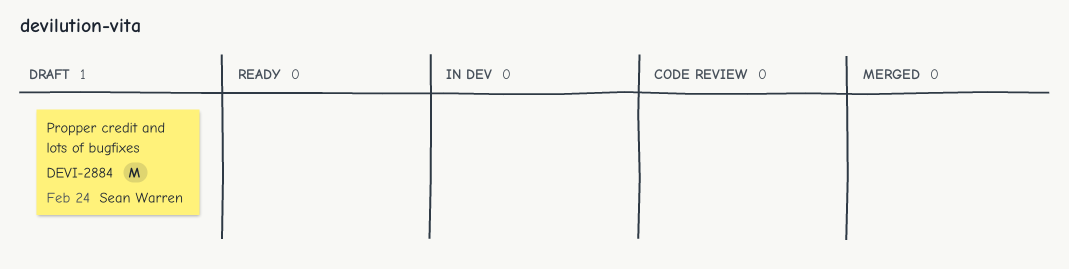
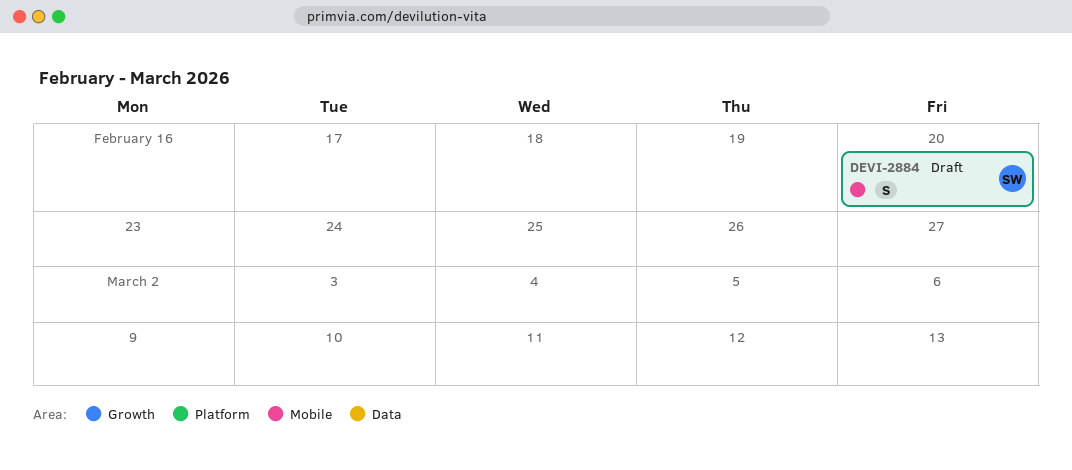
DEVI-2884, estimate: M -> S
DEVI-2884, due: Feb 24 -> Feb 20

